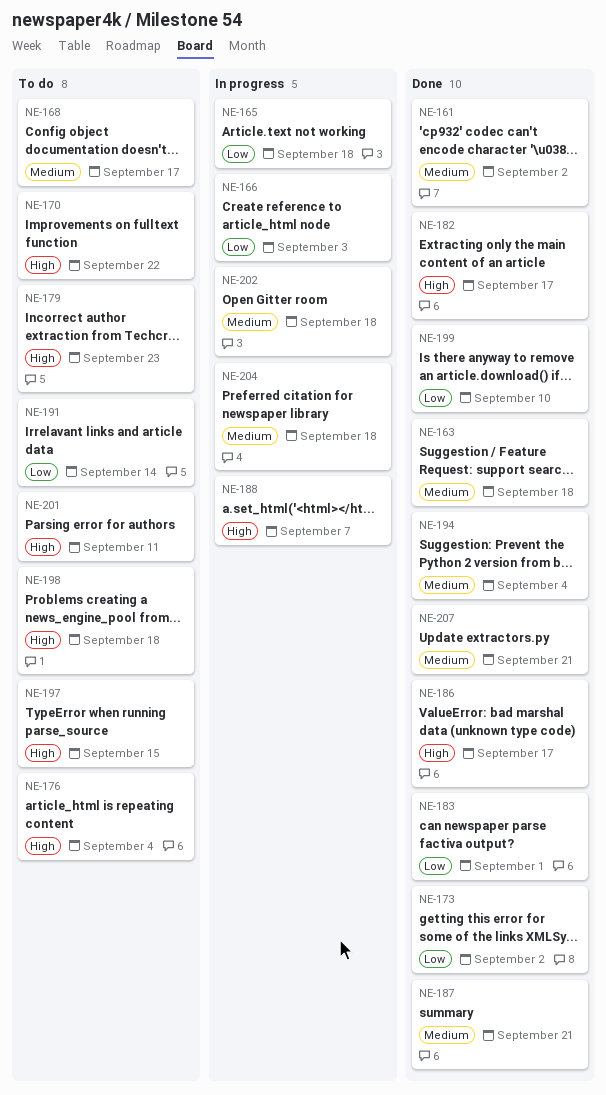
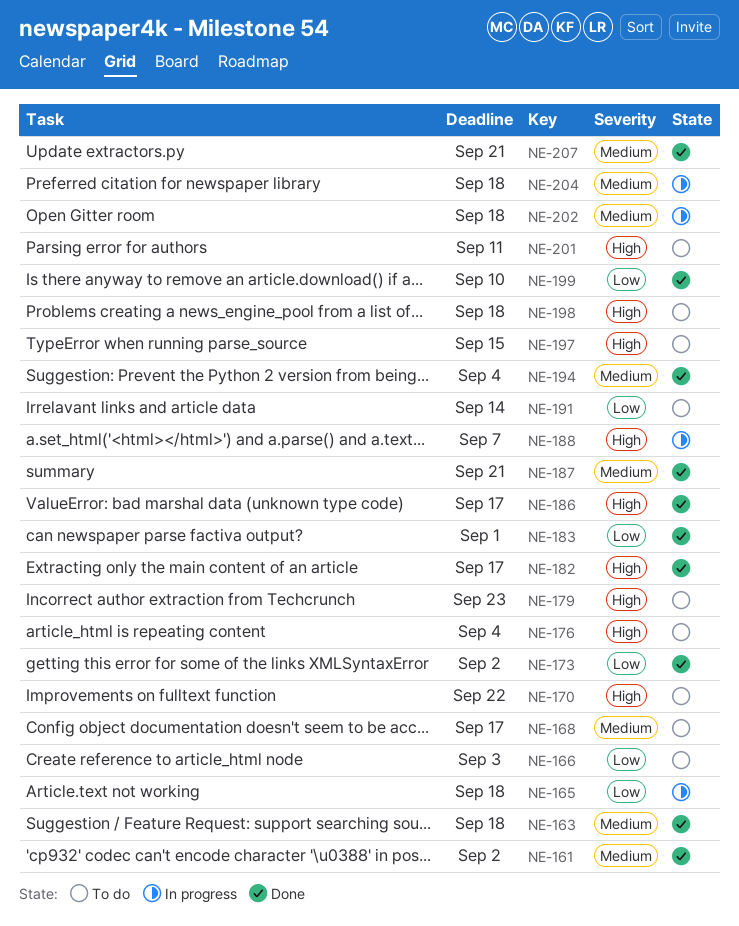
NE-166, status: In progress -> To do

